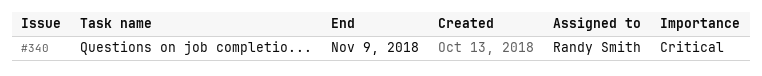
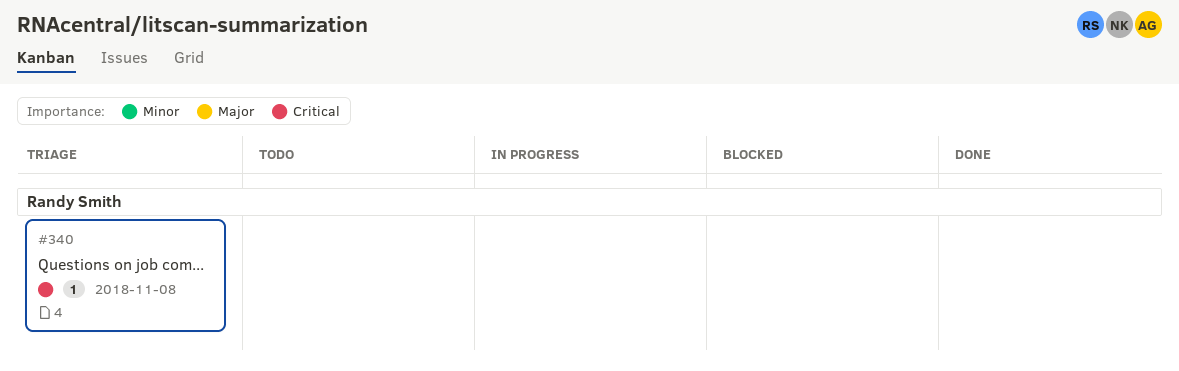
#340, due: Nov 9 -> Nov 8

